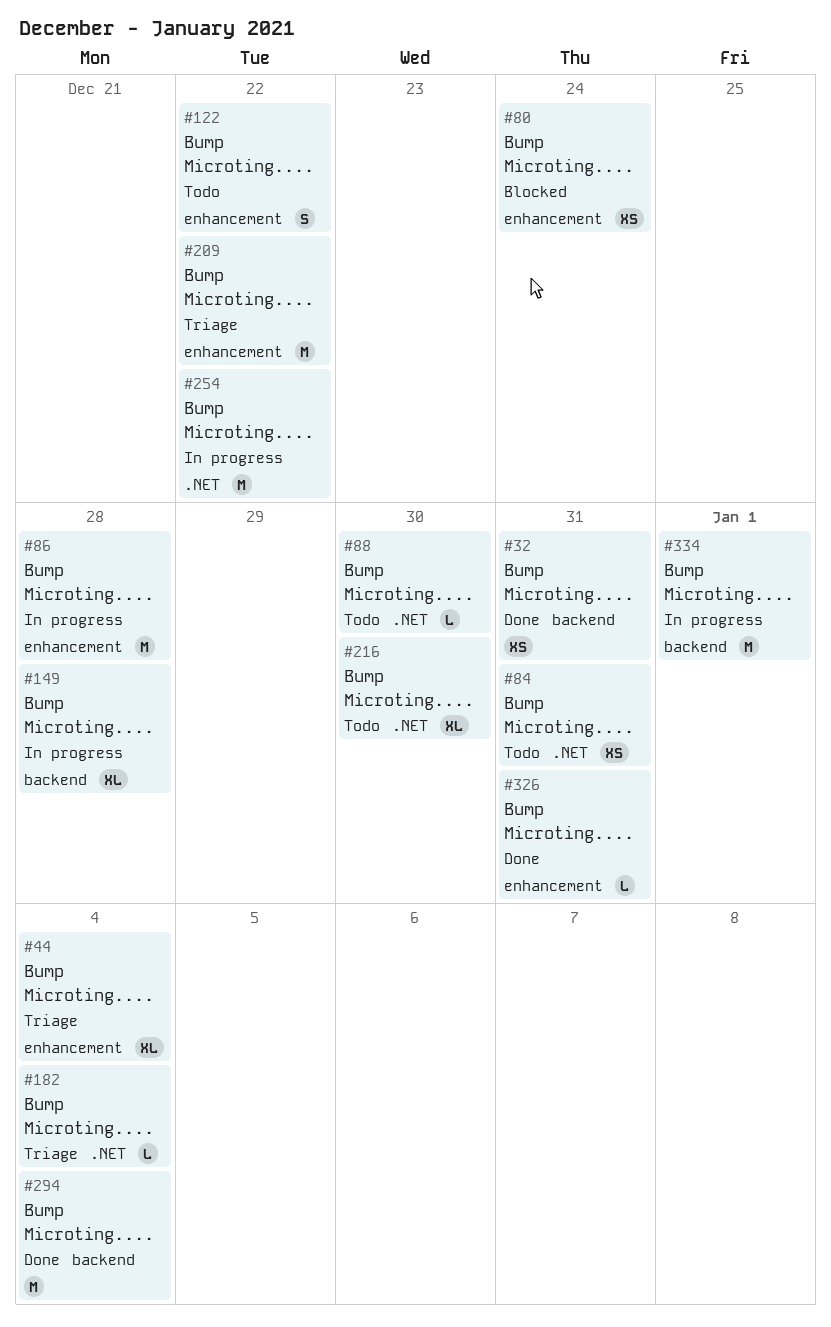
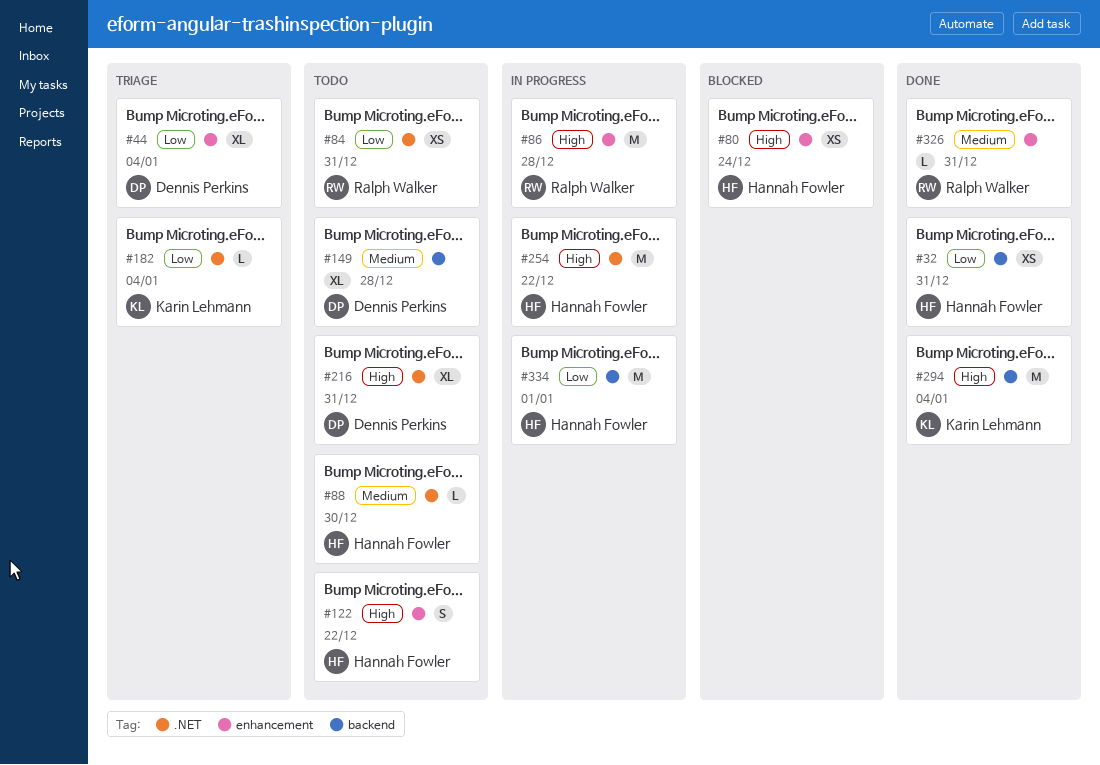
#149, status: In progress -> Todo
#209: present -> none
#216, due: Dec 30 -> Dec 31

